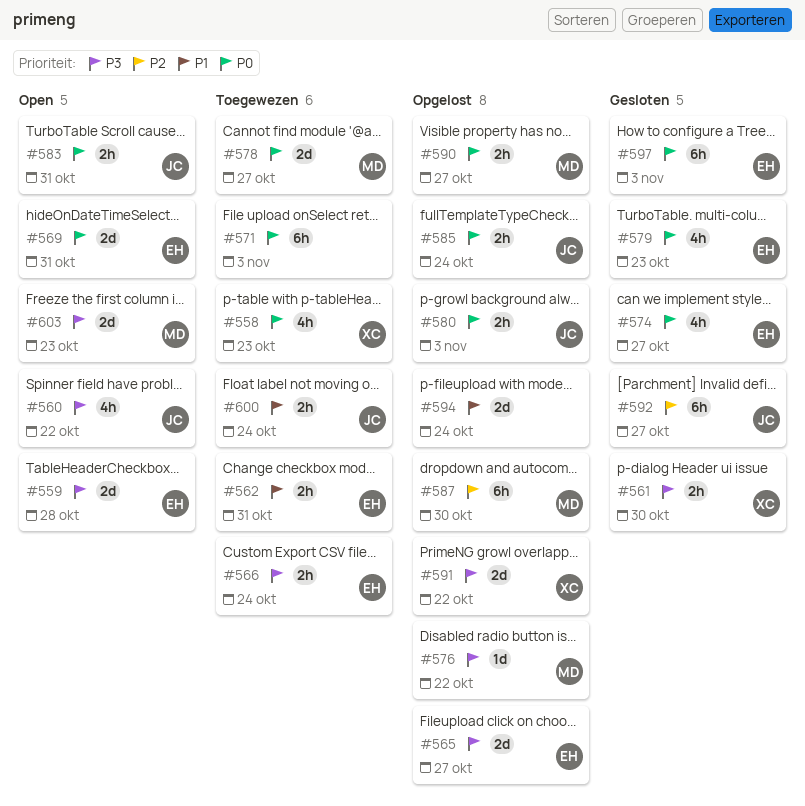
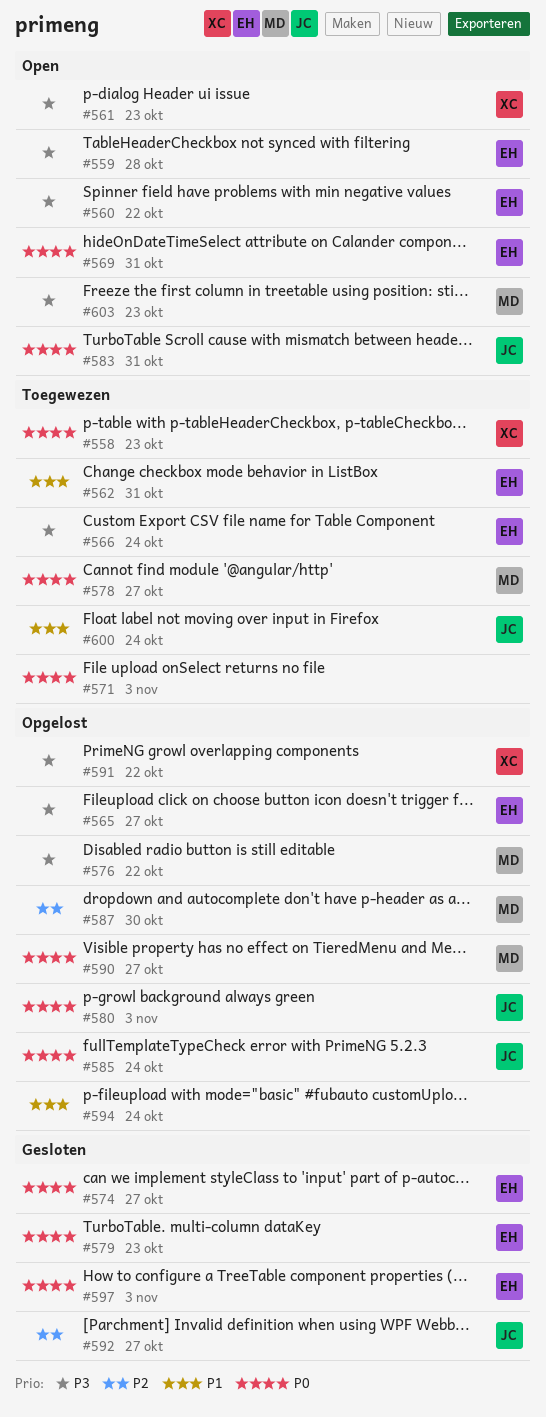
#560, owner: JC -> EH
#561, status: Gesloten -> Open
#561, due: Oct 30 -> Oct 23

